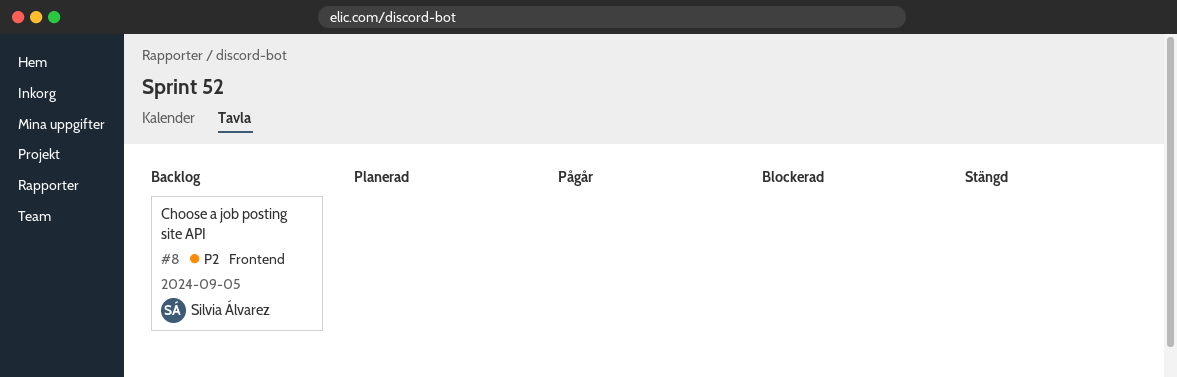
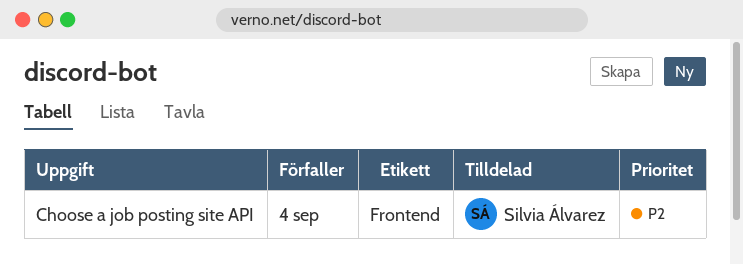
Choose a job posting site API, due: Sep 5 -> Sep 4

